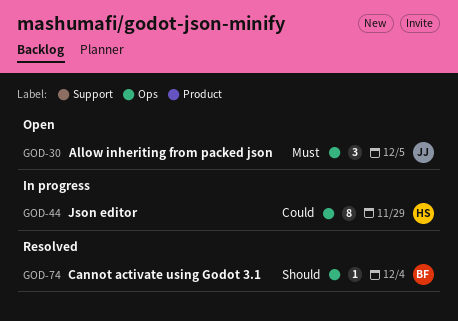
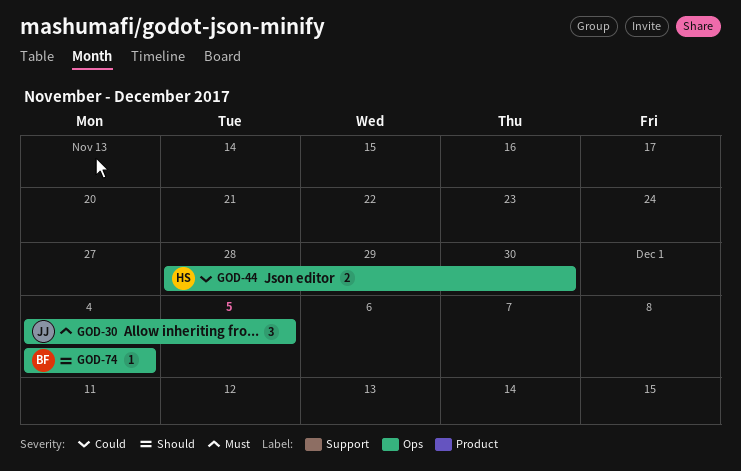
GOD-44, estimate: 8 -> 2
GOD-44, due: Nov 29 -> Nov 30

